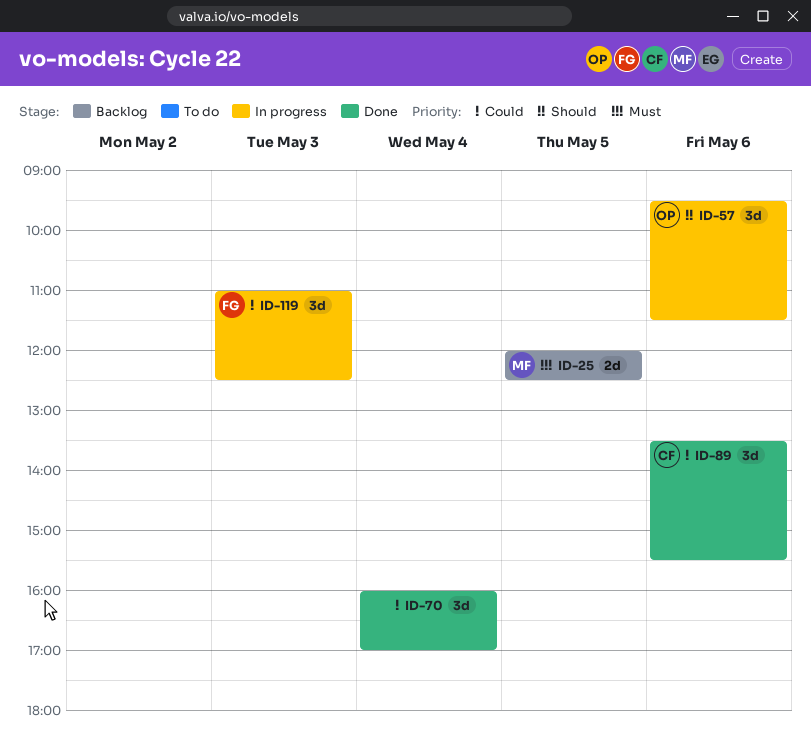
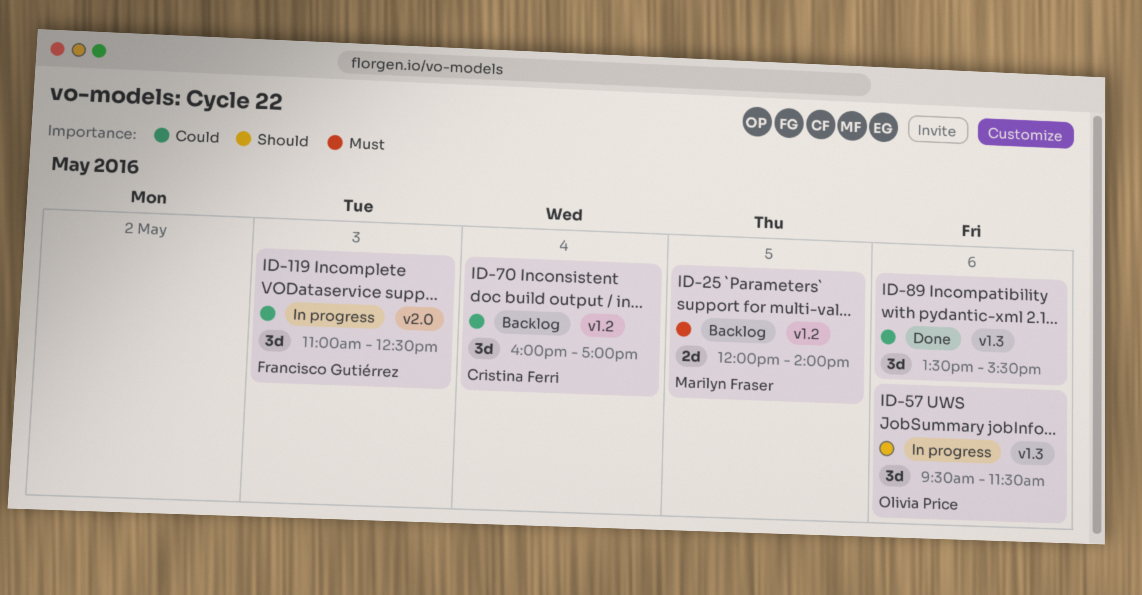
ID-25, ends: 12:30 -> 14:00
ID-70, status: Done -> Backlog
ID-70, owner: none -> Cristina Ferri
ID-89, owner: Cristina Ferri -> none

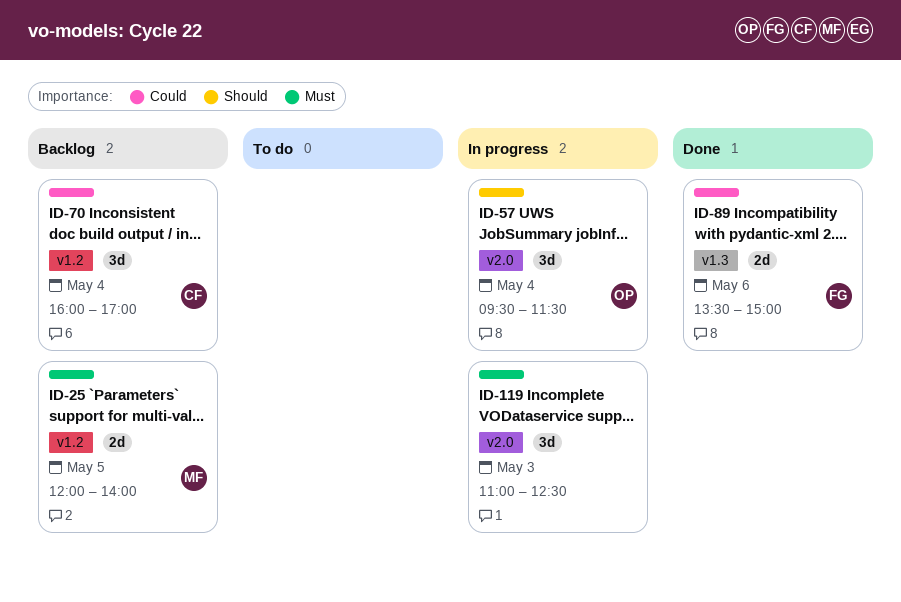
ID-57, label: v1.3 -> v2.0
ID-57, day: May 6 -> May 4
ID-89, owner: none -> Francisco Gutiérrez
ID-89, estimate: 3d -> 2d
ID-89, ends: 15:30 -> 15:00
ID-119, owner: Francisco Gutiérrez -> none
ID-119, priority: Could -> Must

